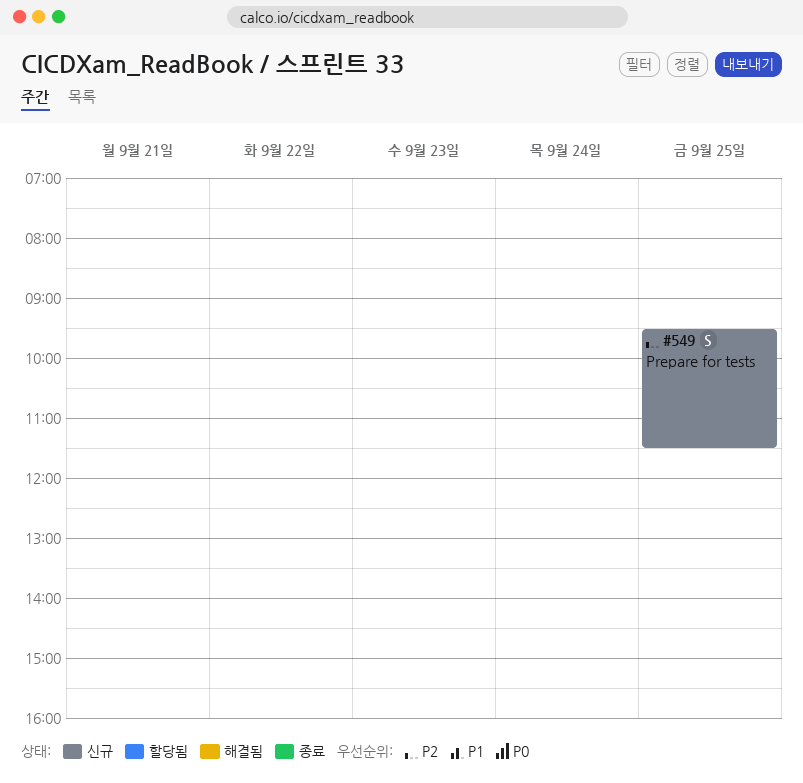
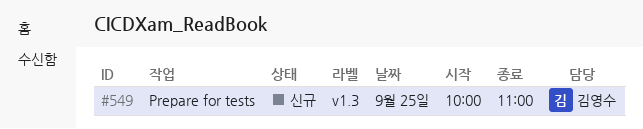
#549, begins: 09:30 -> 10:00
#549, ends: 11:30 -> 11:00

